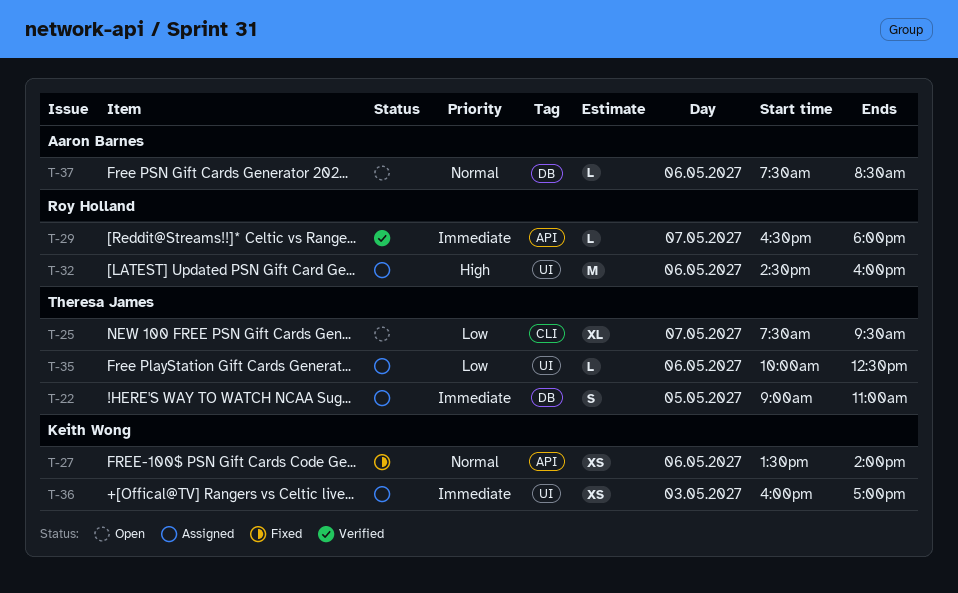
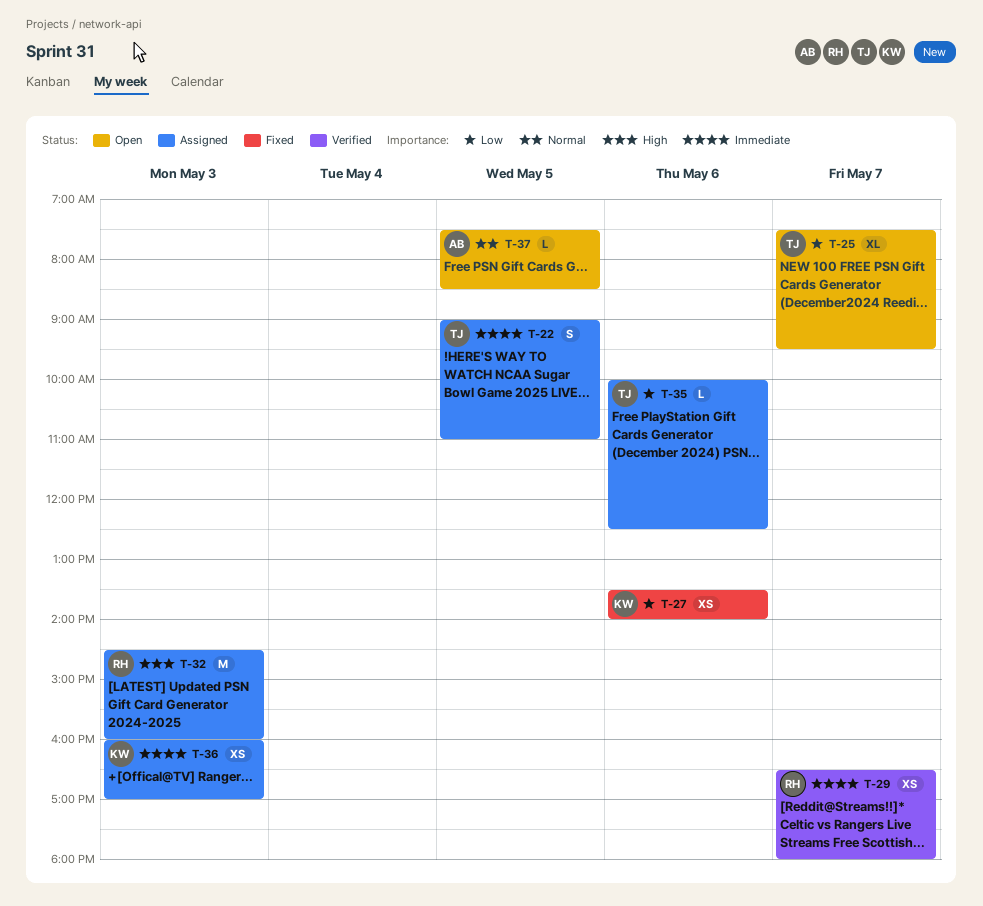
T-27, priority: Normal -> Low
T-29, estimate: L -> XS
T-32, day: May 6 -> May 3
T-37, day: May 6 -> May 5

